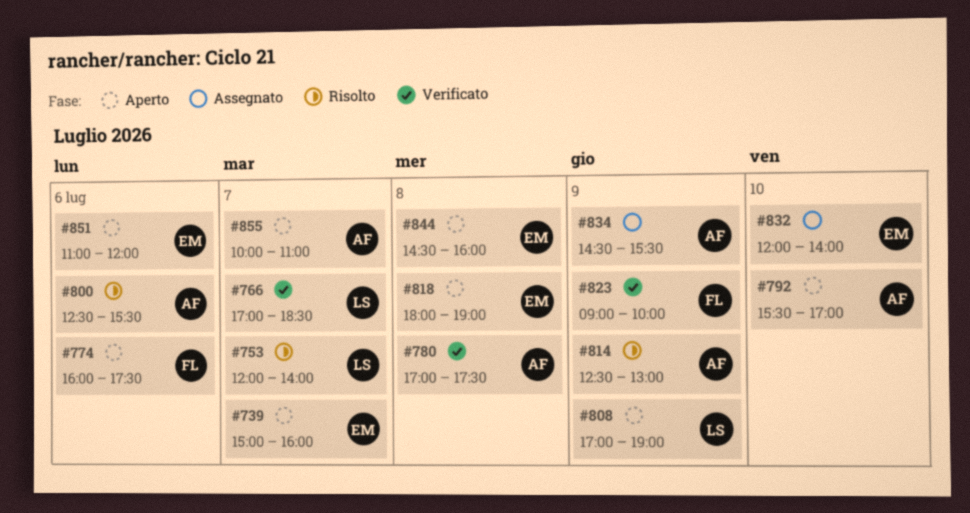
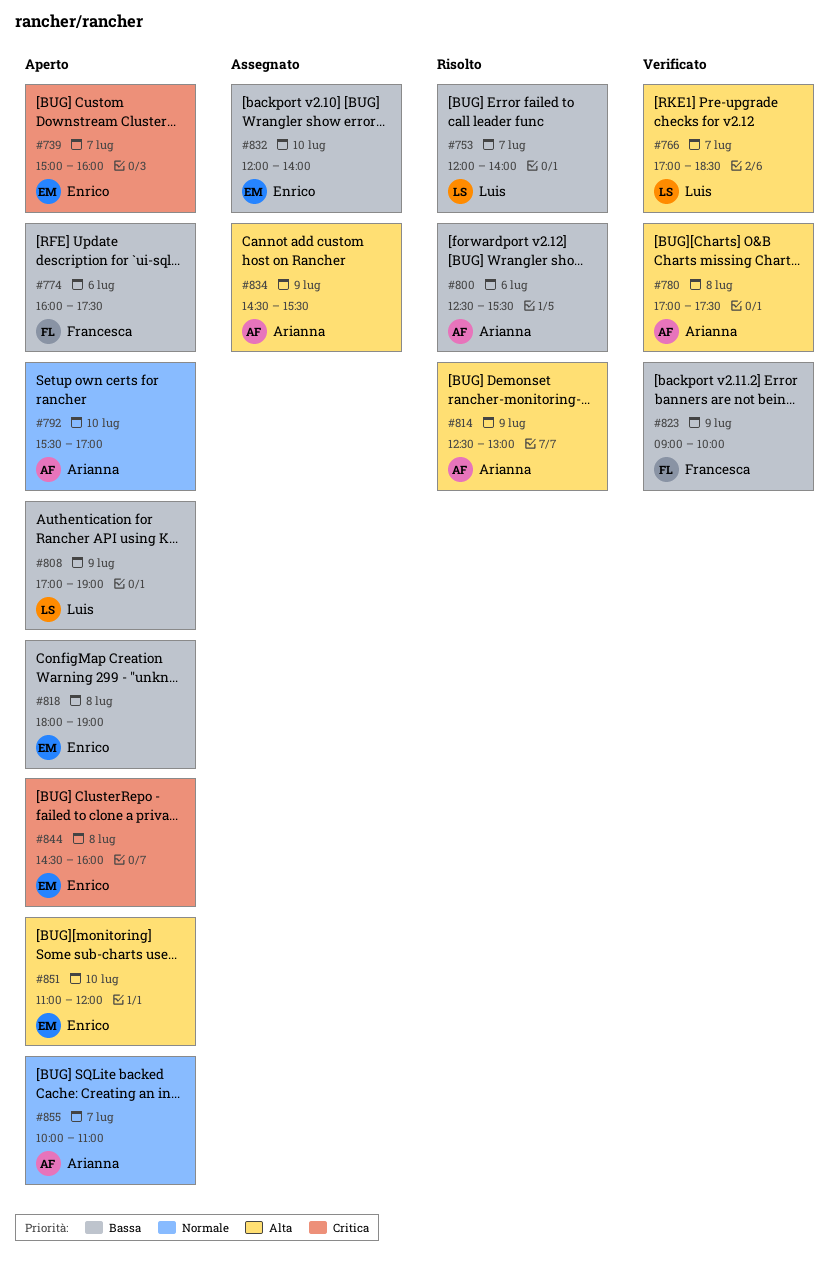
#851, day: Jul 6 -> Jul 10

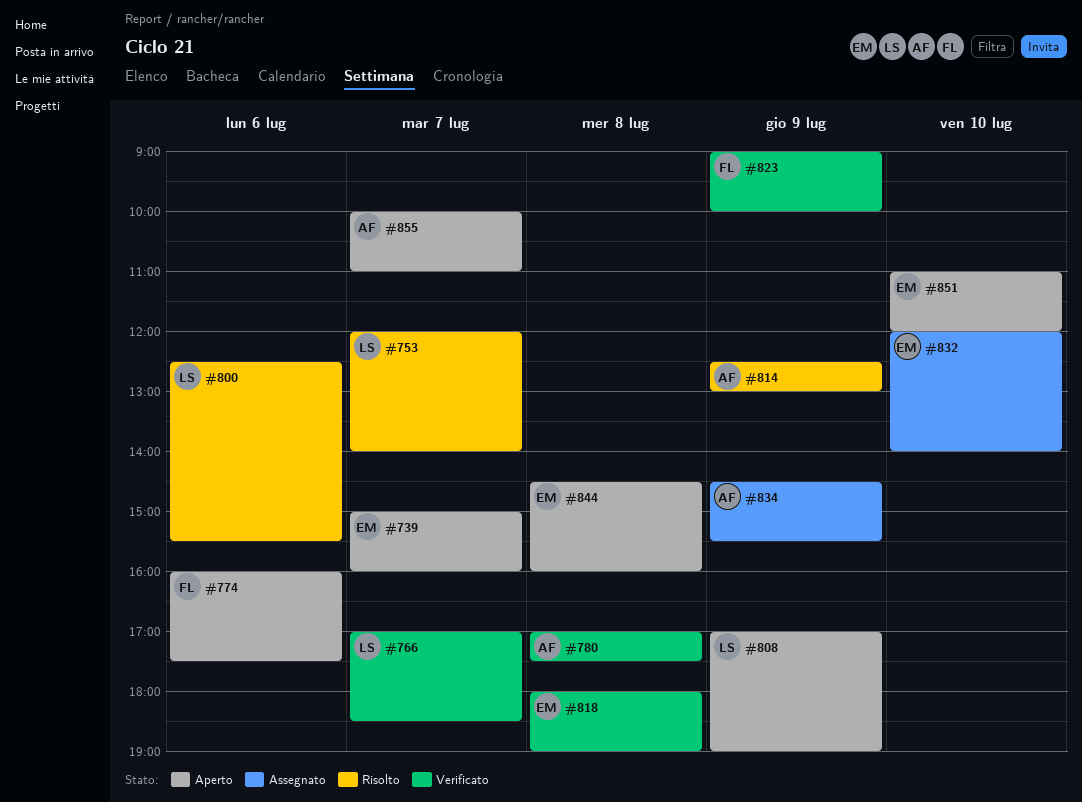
#792: present -> none
#800, owner: Arianna -> Luis
#818, status: Aperto -> Verificato

